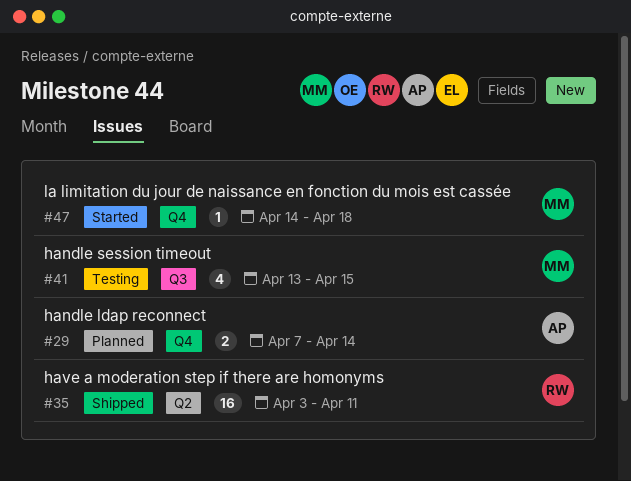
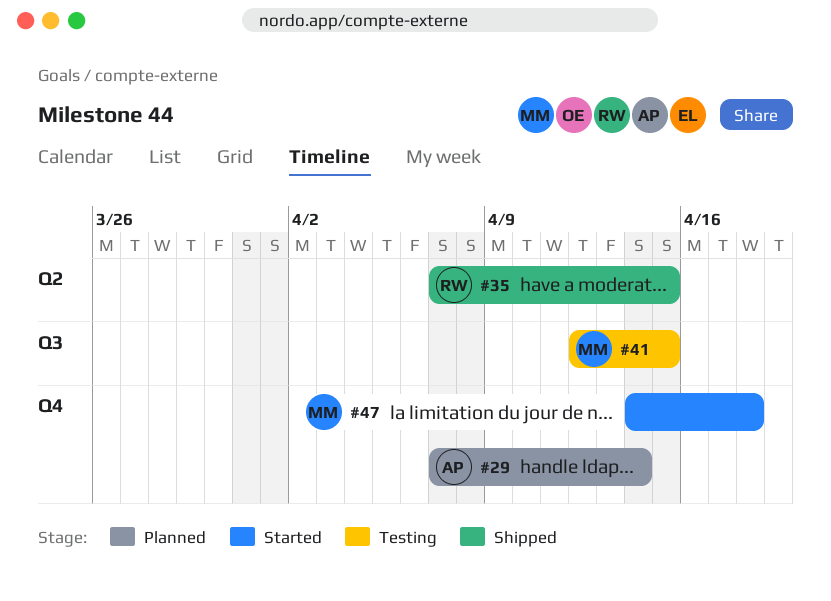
#35, start: Apr 3 -> Apr 7
#35, due: Apr 11 -> Apr 15
#41, start: Apr 13 -> Apr 12

